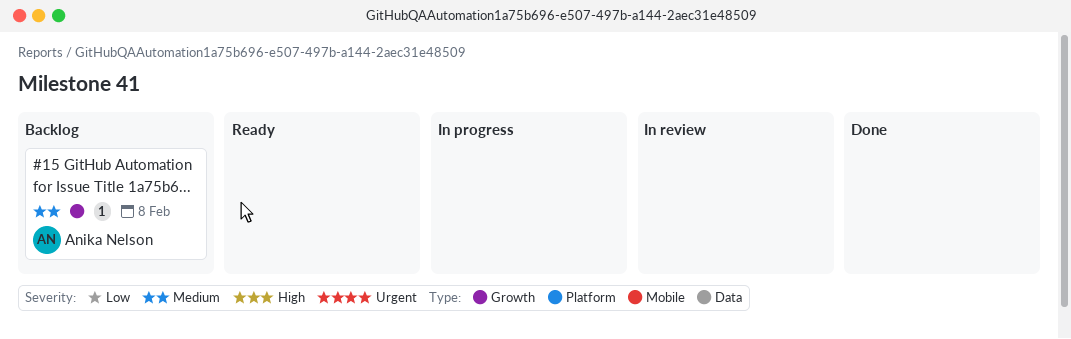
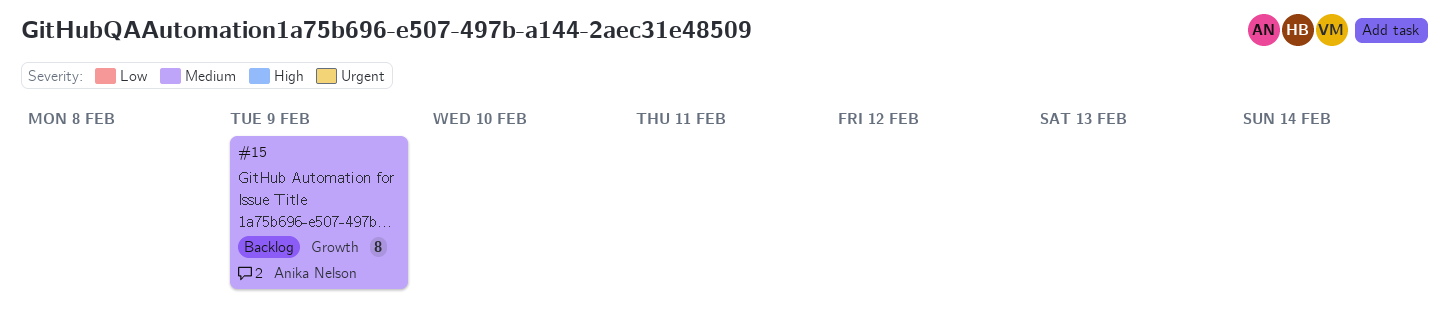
#15, estimate: 1 -> 8
#15, due: Feb 8 -> Feb 9

